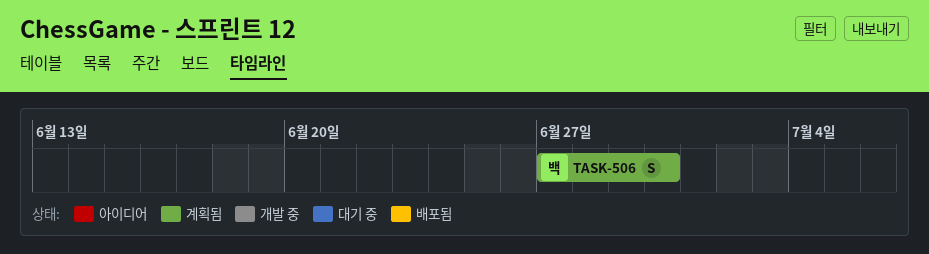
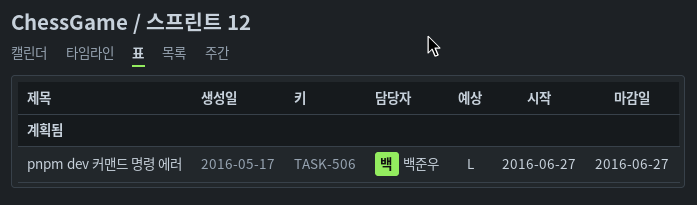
TASK-506, estimate: S -> L
TASK-506, due: Jun 30 -> Jun 27

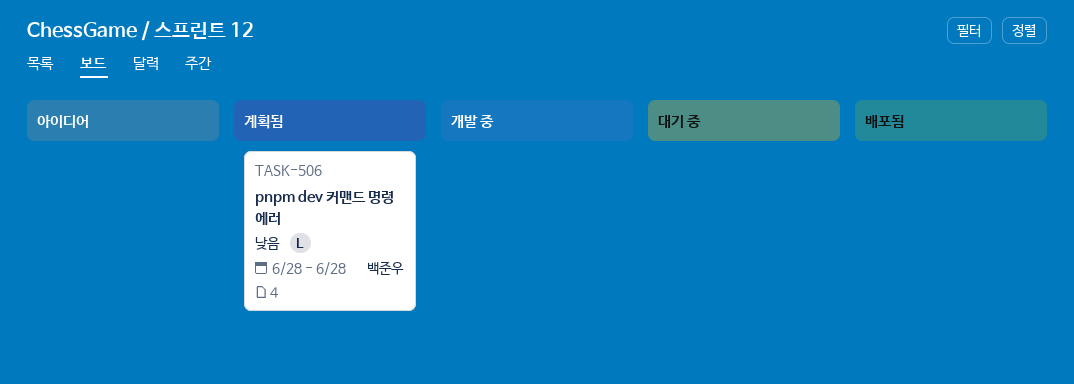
TASK-506, start: Jun 27 -> Jun 28
TASK-506, due: Jun 27 -> Jun 28

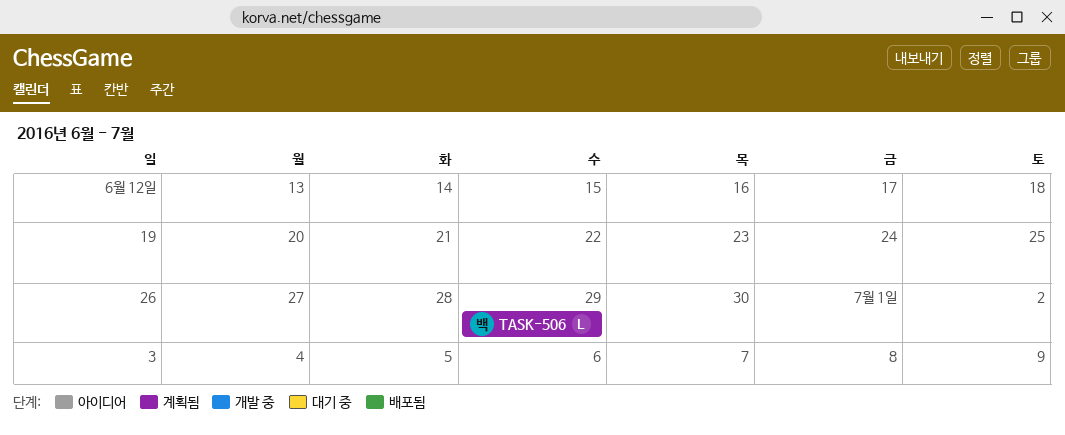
TASK-506, start: Jun 28 -> Jun 29
TASK-506, due: Jun 28 -> Jun 29

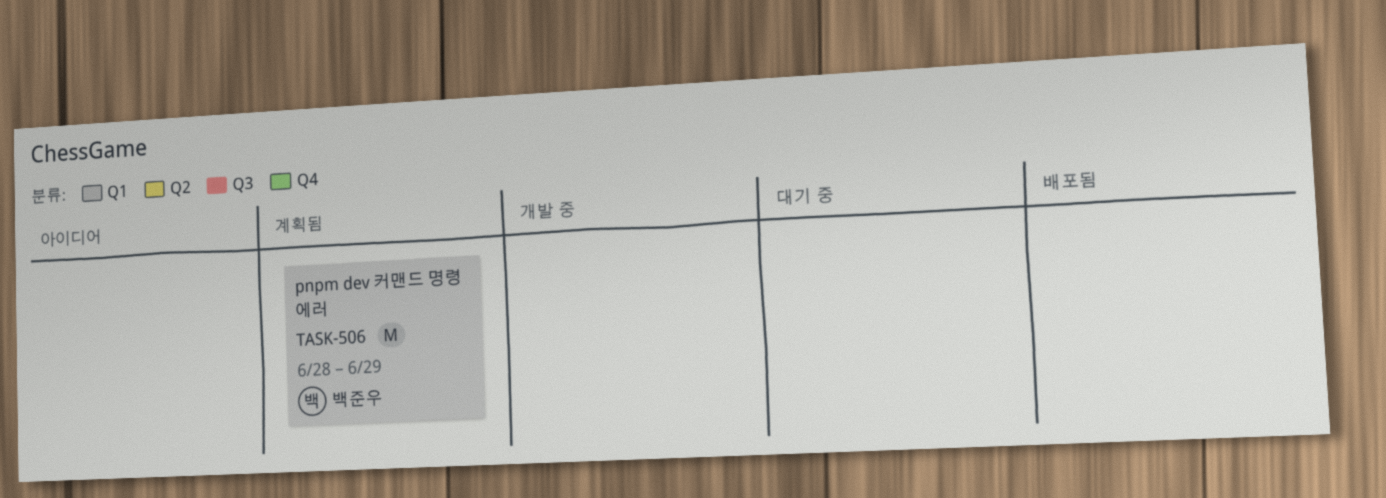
TASK-506, estimate: L -> M
TASK-506, start: Jun 29 -> Jun 28

